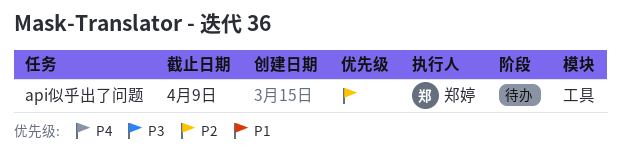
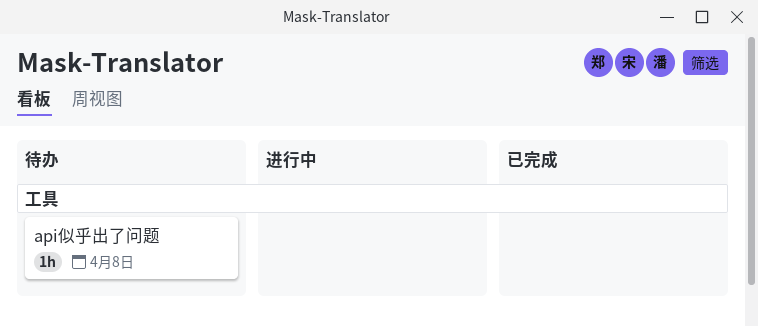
api似乎出了问题, due: Apr 9 -> Apr 8

